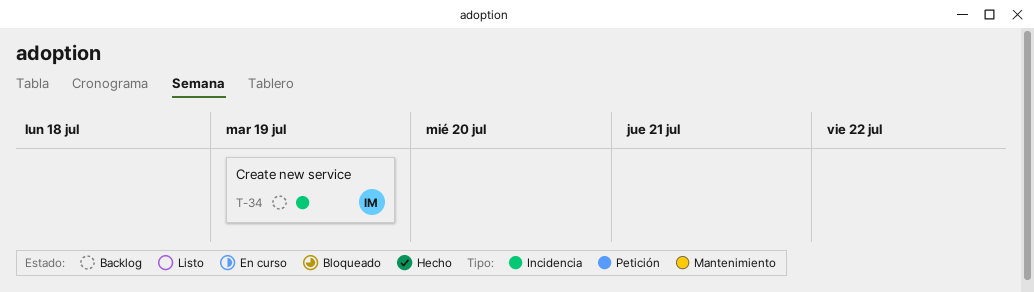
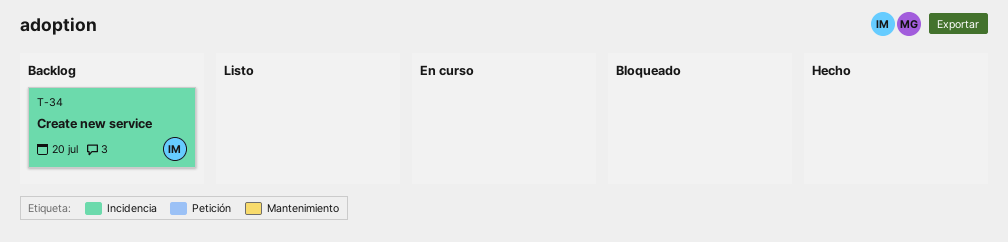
T-34, due: Jul 19 -> Jul 20

